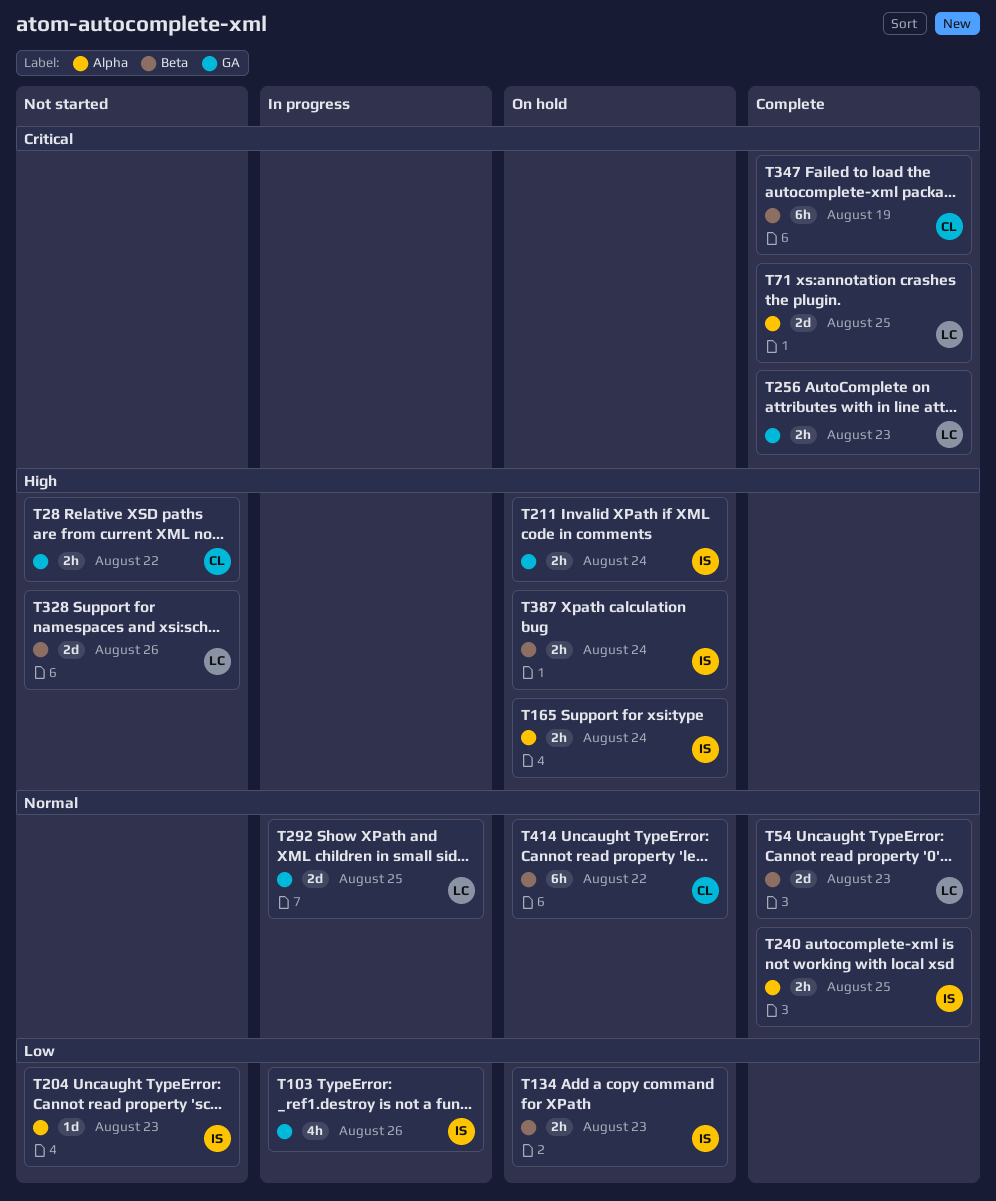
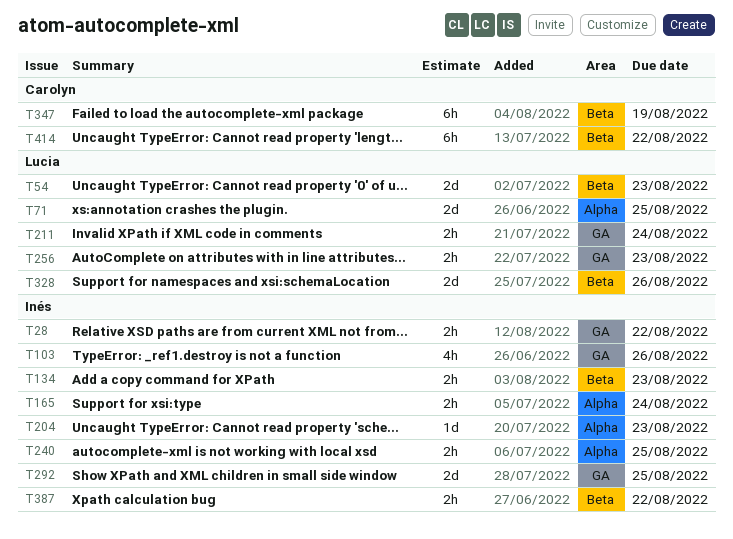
T28, owner: Carolyn -> Inés
T211, owner: Inés -> Lucia
T292, owner: Lucia -> Inés
T387, due: Aug 24 -> Aug 22

